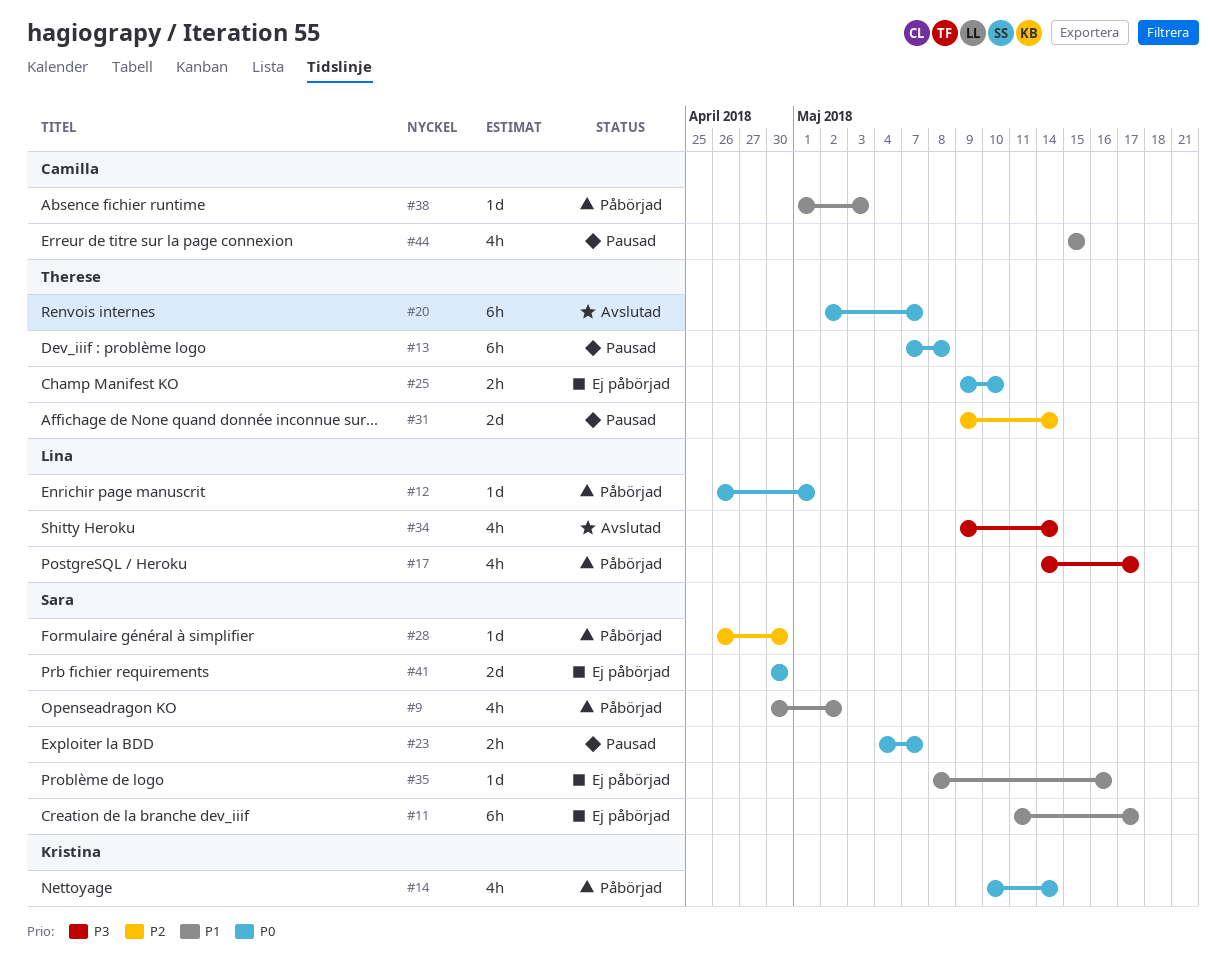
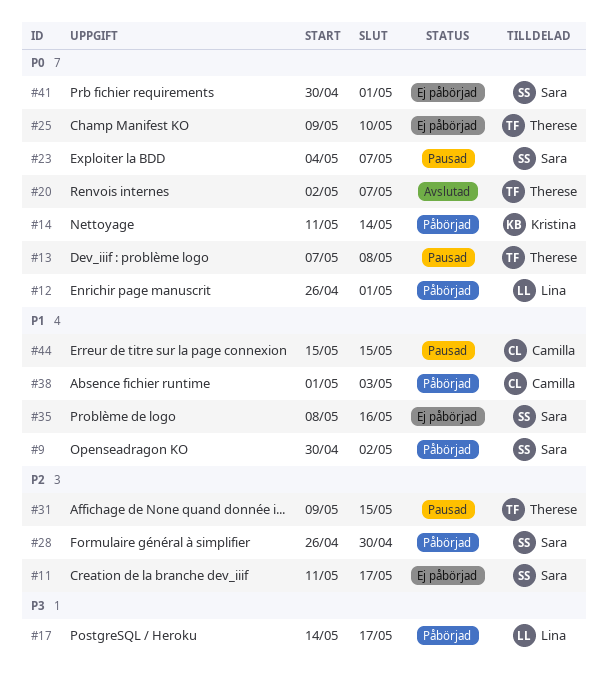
#11, priority: P1 -> P2
#14, start: May 10 -> May 11
#31, due: May 14 -> May 15
#34: present -> none
#41, due: Apr 30 -> May 1

